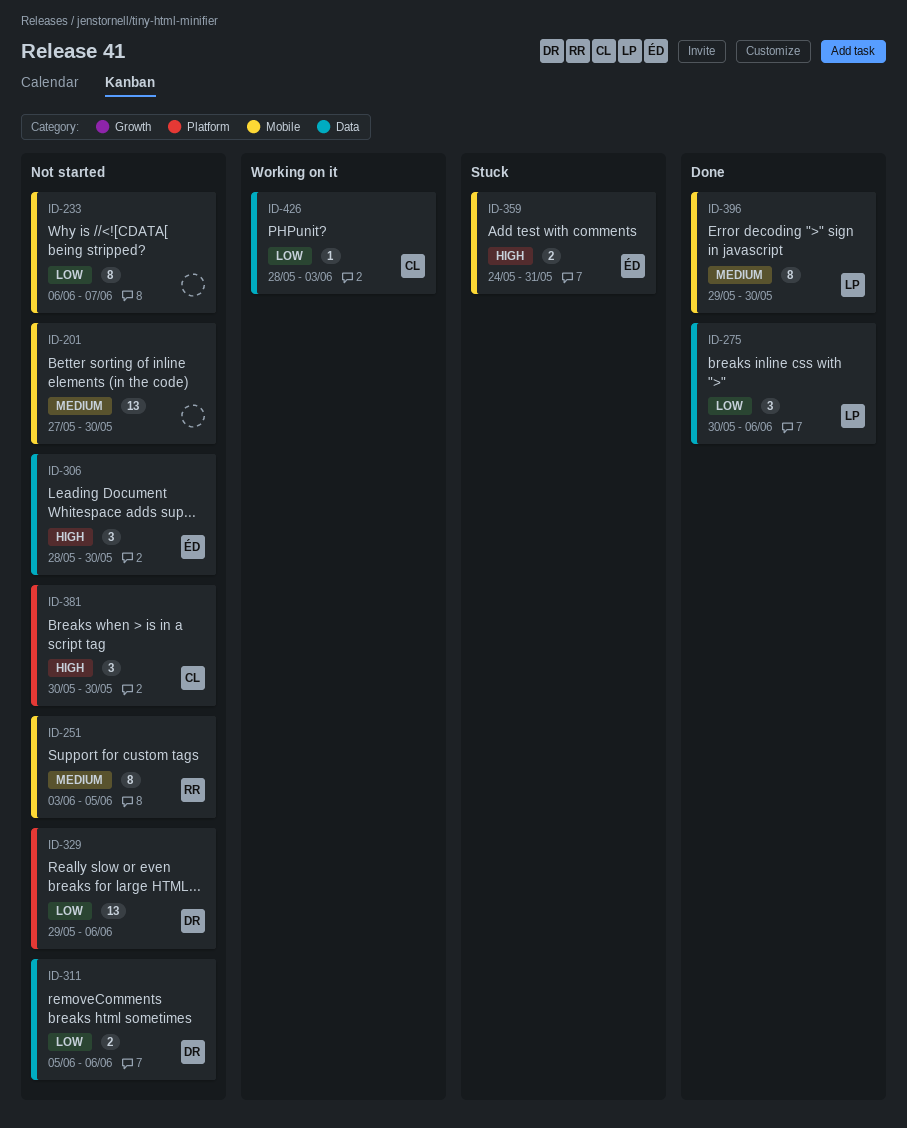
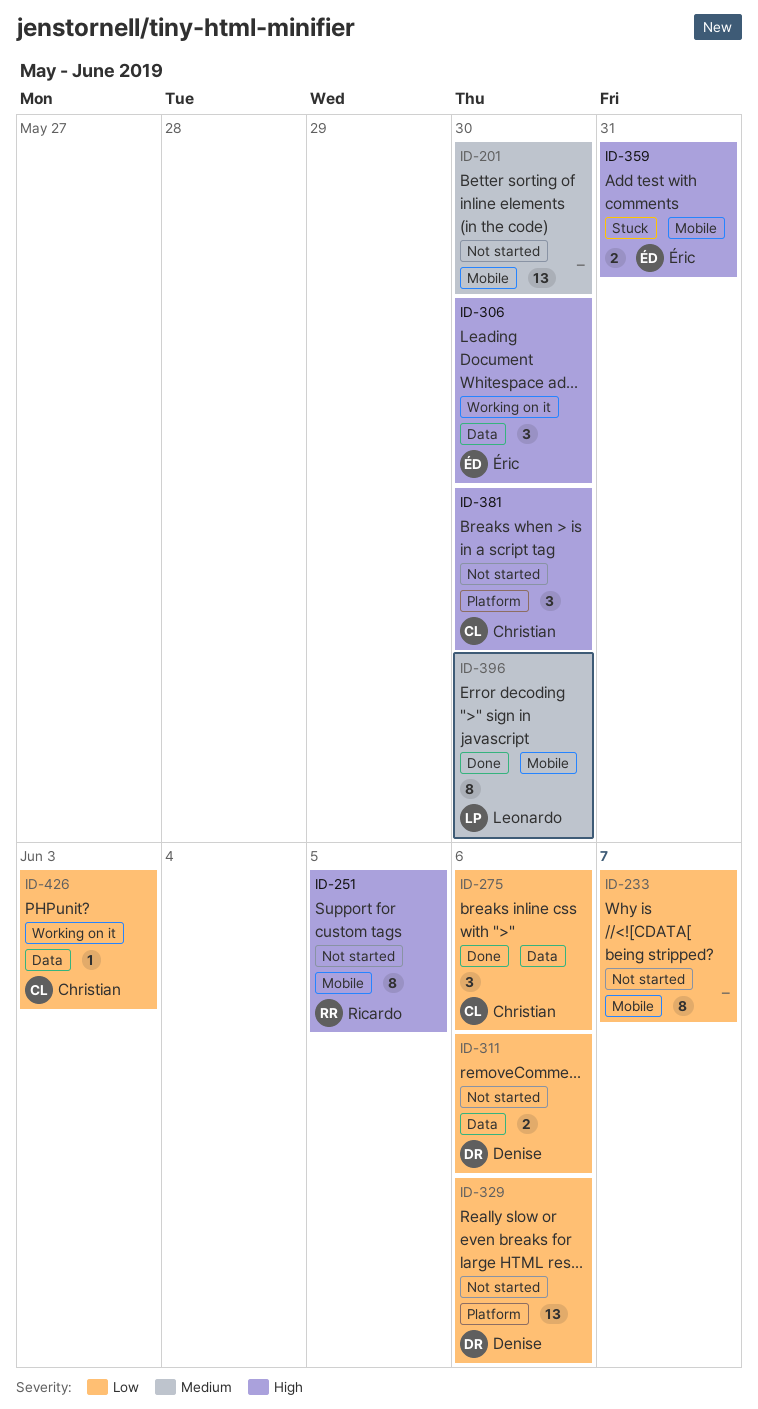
ID-251, priority: Medium -> High
ID-275, owner: Leonardo -> Christian
ID-306, status: Not started -> Working on it

